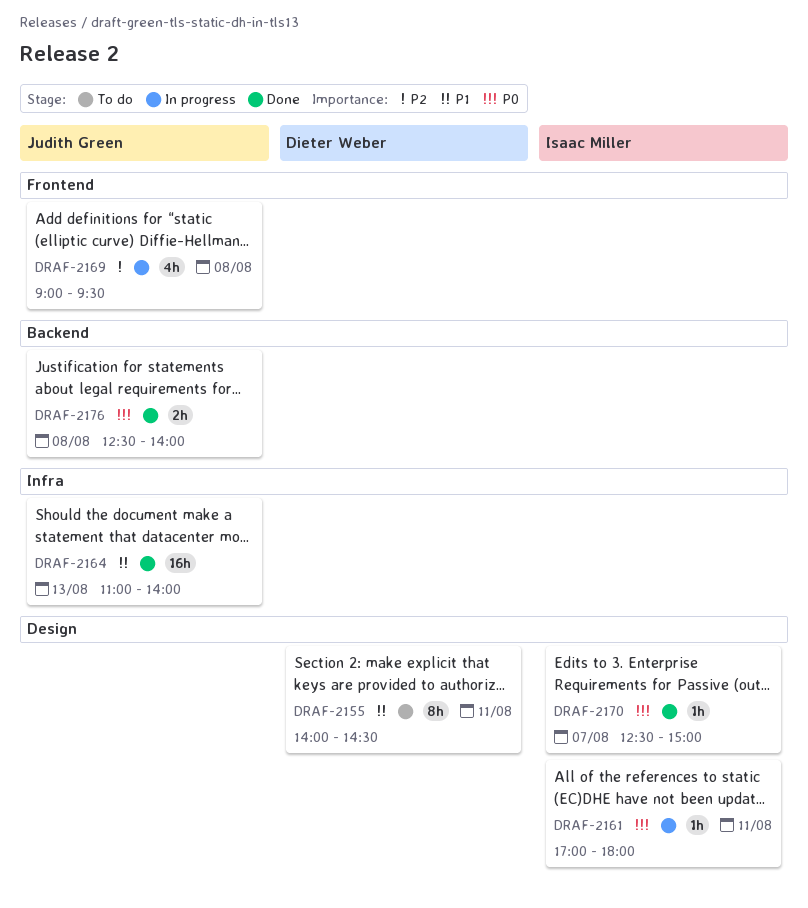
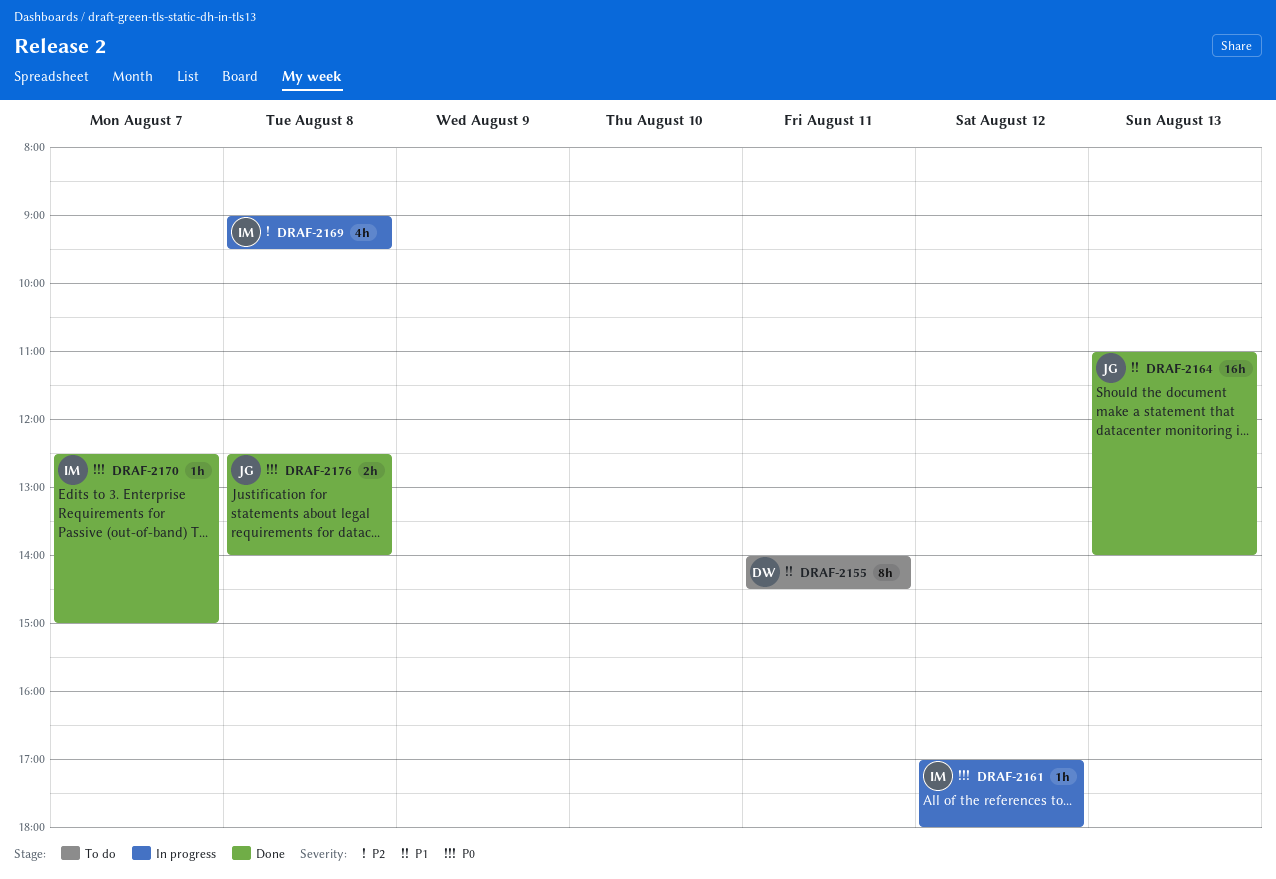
DRAF-2161, day: Aug 11 -> Aug 12
DRAF-2169, owner: Judith Green -> Isaac Miller

